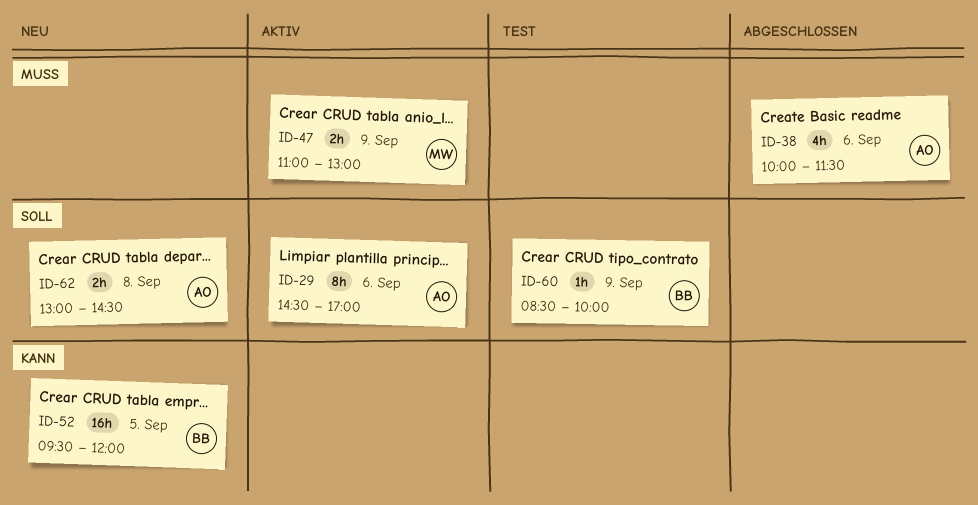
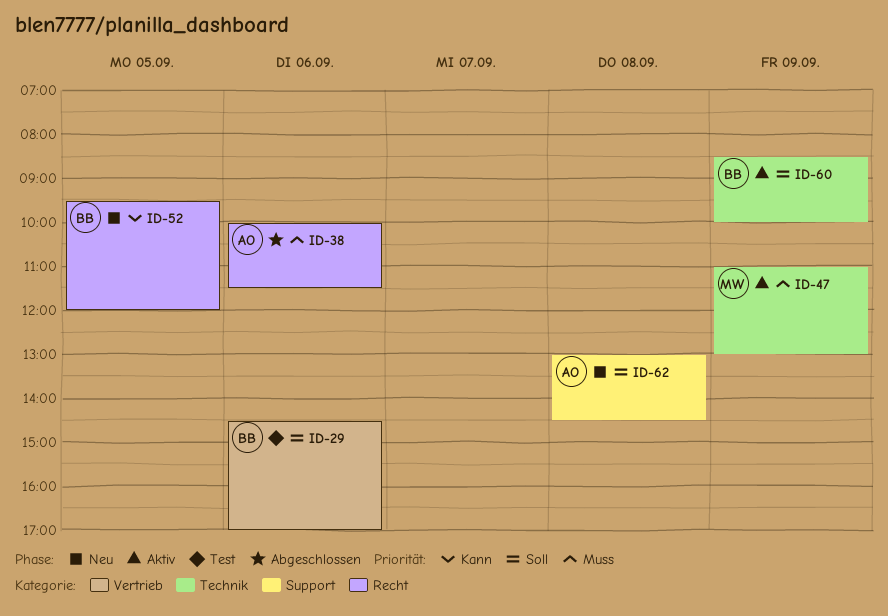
ID-29, status: Aktiv -> Test
ID-29, owner: AO -> BB
ID-60, status: Test -> Aktiv

